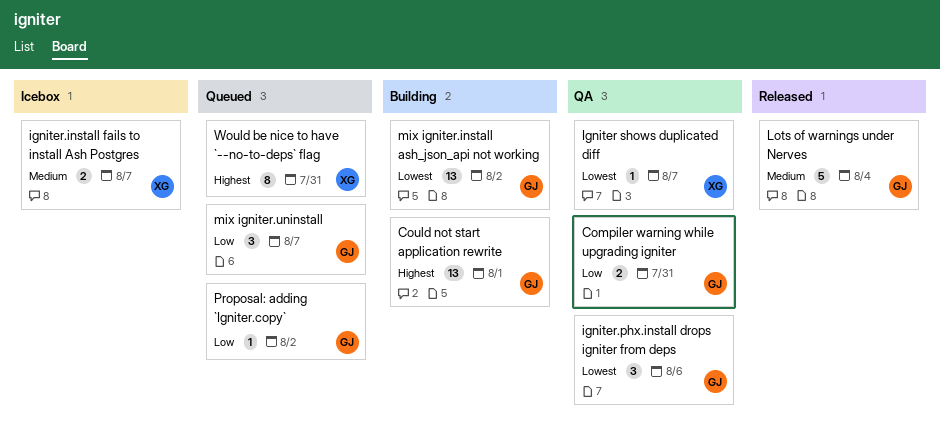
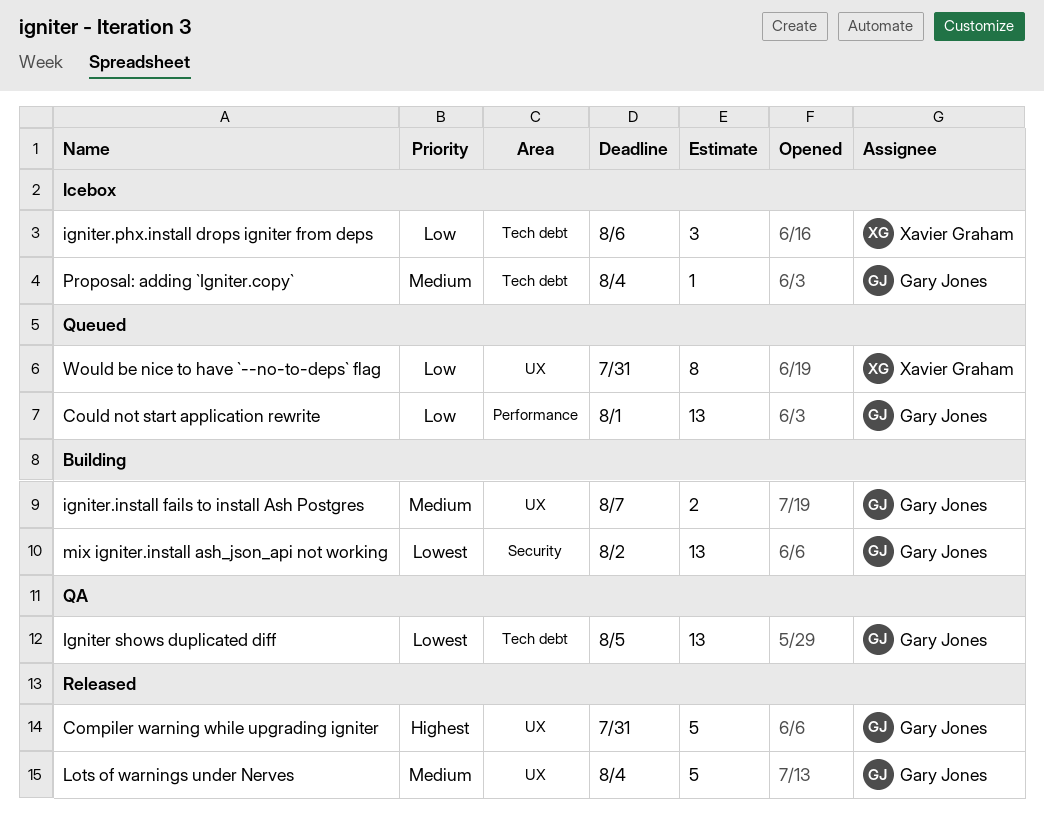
Compiler warning while upgrading igniter, status: QA -> Released
Compiler warning while upgrading igniter, priority: Low -> Highest
Compiler warning while upgrading igniter, estimate: 2 -> 5
Could not start application rewrite, status: Building -> Queued
Could not start application rewrite, priority: Highest -> Low
Igniter shows duplicated diff, owner: Xavier Graham -> Gary Jones
Igniter shows duplicated diff, estimate: 1 -> 13
Igniter shows duplicated diff, due: Aug 7 -> Aug 5
igniter.install fails to install Ash Postgres, status: Icebox -> Building
igniter.install fails to install Ash Postgres, owner: Xavier Graham -> Gary Jones
igniter.phx.install drops igniter from deps, status: QA -> Icebox
igniter.phx.install drops igniter from deps, owner: Gary Jones -> Xavier Graham
igniter.phx.install drops igniter from deps, priority: Lowest -> Low
mix igniter.uninstall: present -> none
Proposal: adding `Igniter.copy`, status: Queued -> Icebox
Proposal: adding `Igniter.copy`, priority: Low -> Medium
Proposal: adding `Igniter.copy`, due: Aug 2 -> Aug 4
Would be nice to have `--no-to-deps` flag, priority: Highest -> Low

